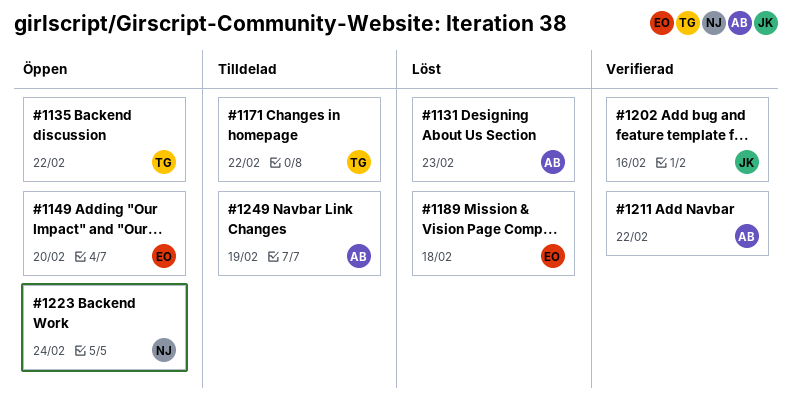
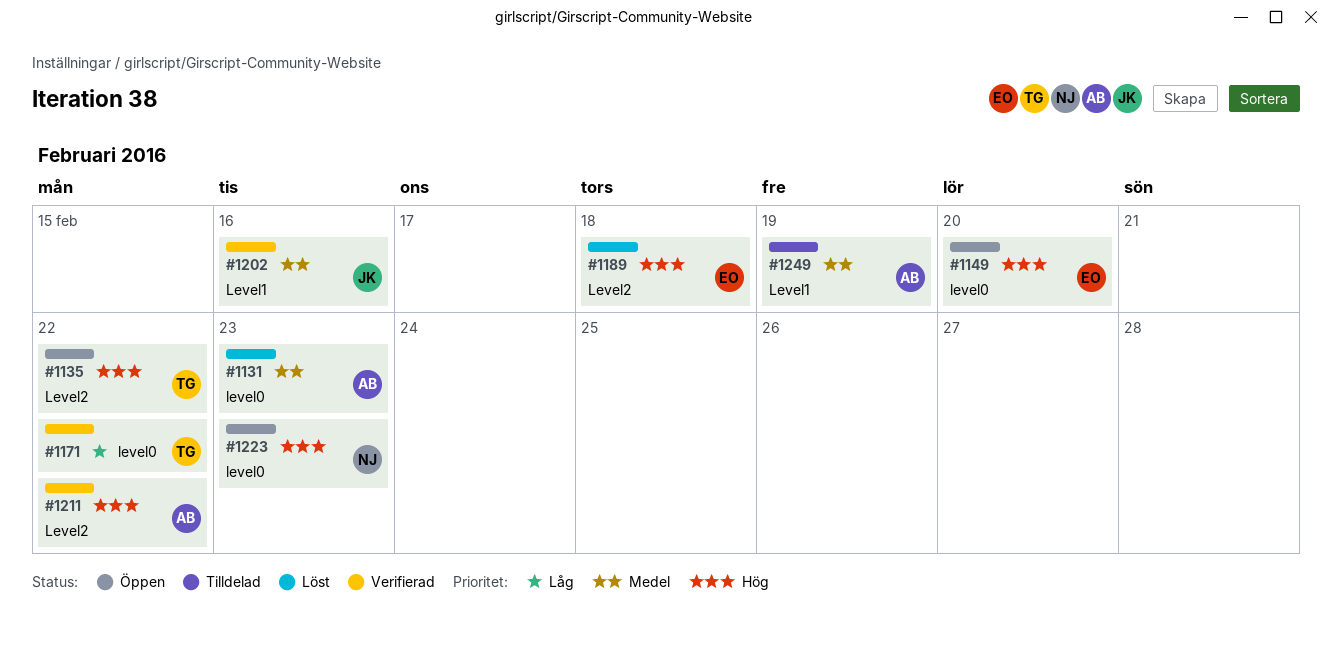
#1171, status: Tilldelad -> Verifierad
#1223, due: Feb 24 -> Feb 23

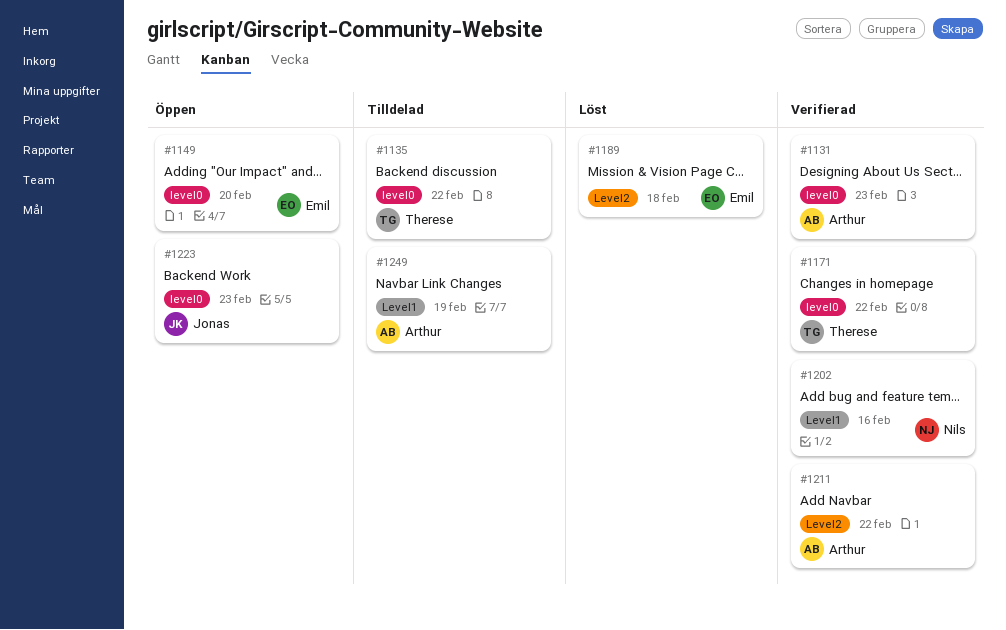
#1131, status: Löst -> Verifierad
#1135, status: Öppen -> Tilldelad
#1135, label: Level2 -> level0
#1202, owner: Jonas -> Nils
#1223, owner: Nils -> Jonas

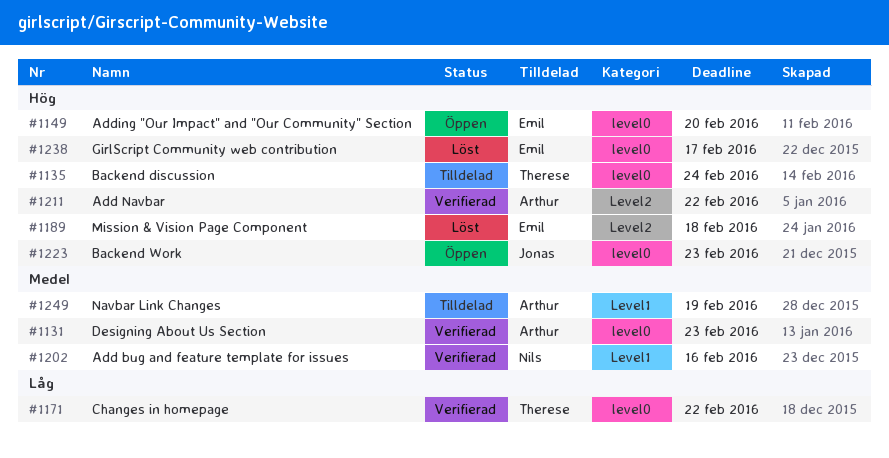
#1135, due: Feb 22 -> Feb 24
#1238: none -> present

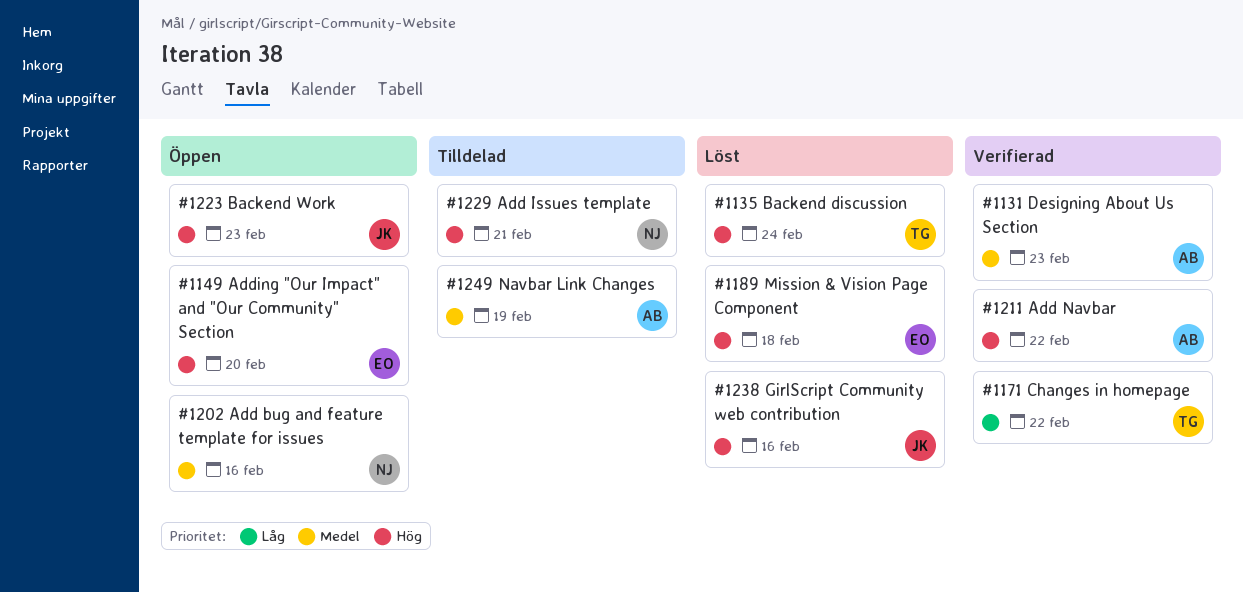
#1135, status: Tilldelad -> Löst
#1202, status: Verifierad -> Öppen
#1229: none -> present
#1238, owner: Emil -> Jonas
#1238, due: Feb 17 -> Feb 16

